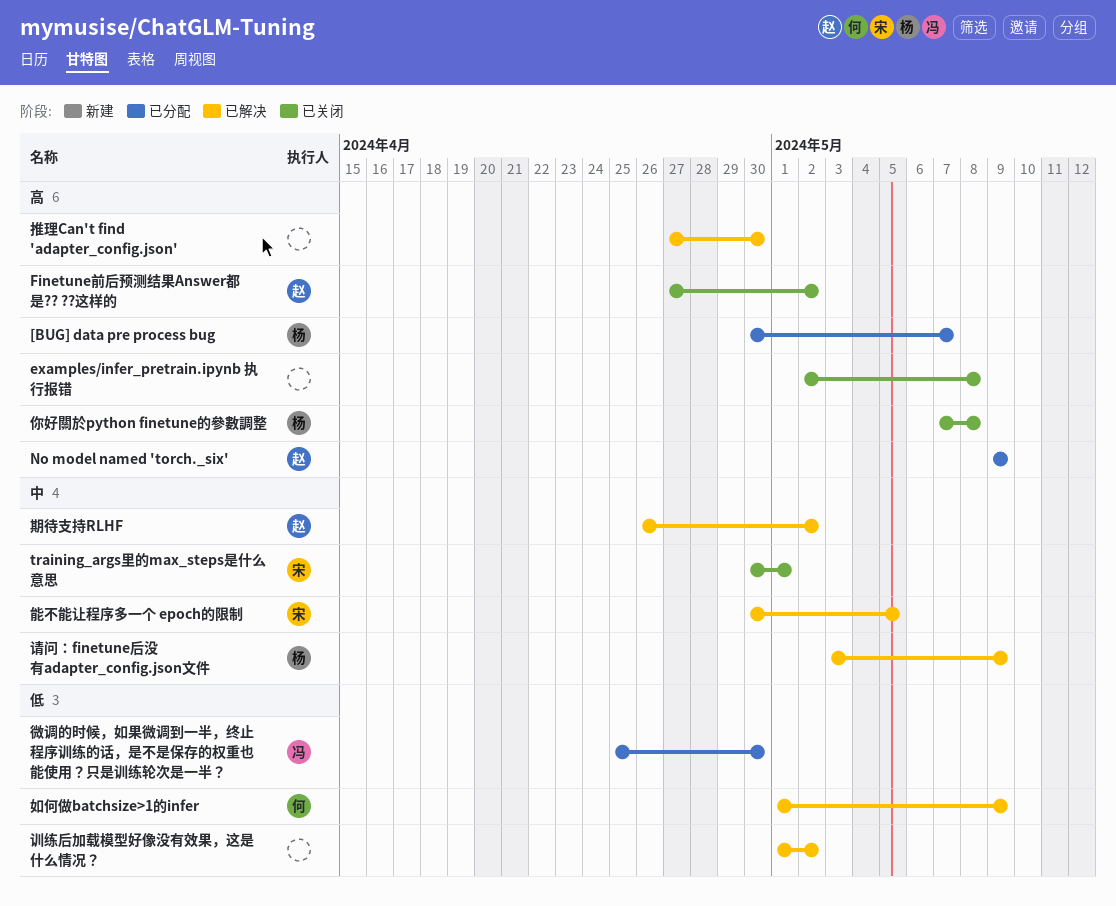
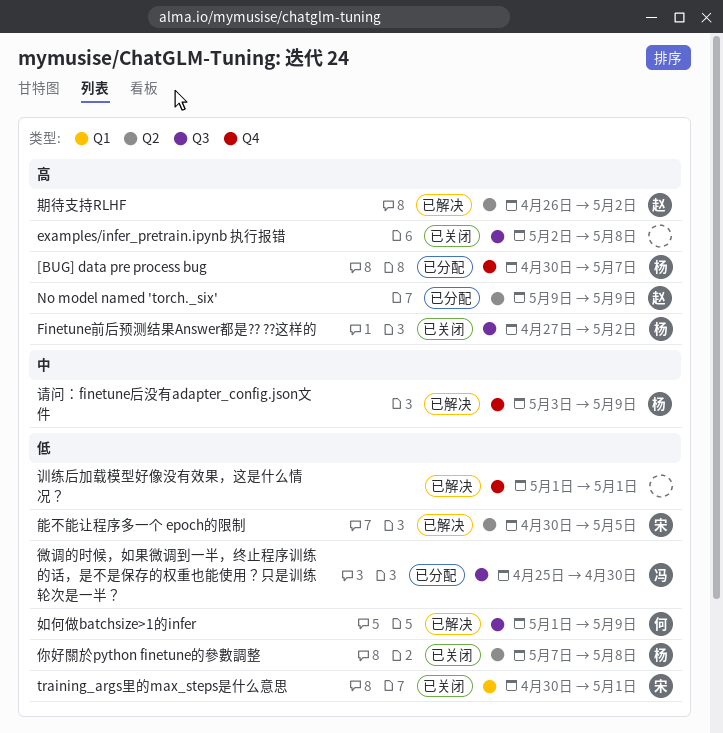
Finetune前后预测结果Answer都是?? ??这样的, owner: 赵 -> 杨
training_args里的max_steps是什么意思, priority: 中 -> 低
你好關於python finetune的參數調整, priority: 高 -> 低
推理Can't find 'adapter_config.json': present -> none
期待支持RLHF, priority: 中 -> 高
能不能让程序多一个 epoch的限制, priority: 中 -> 低
训练后加载模型好像没有效果，这是什么情况？, due: May 2 -> May 1

